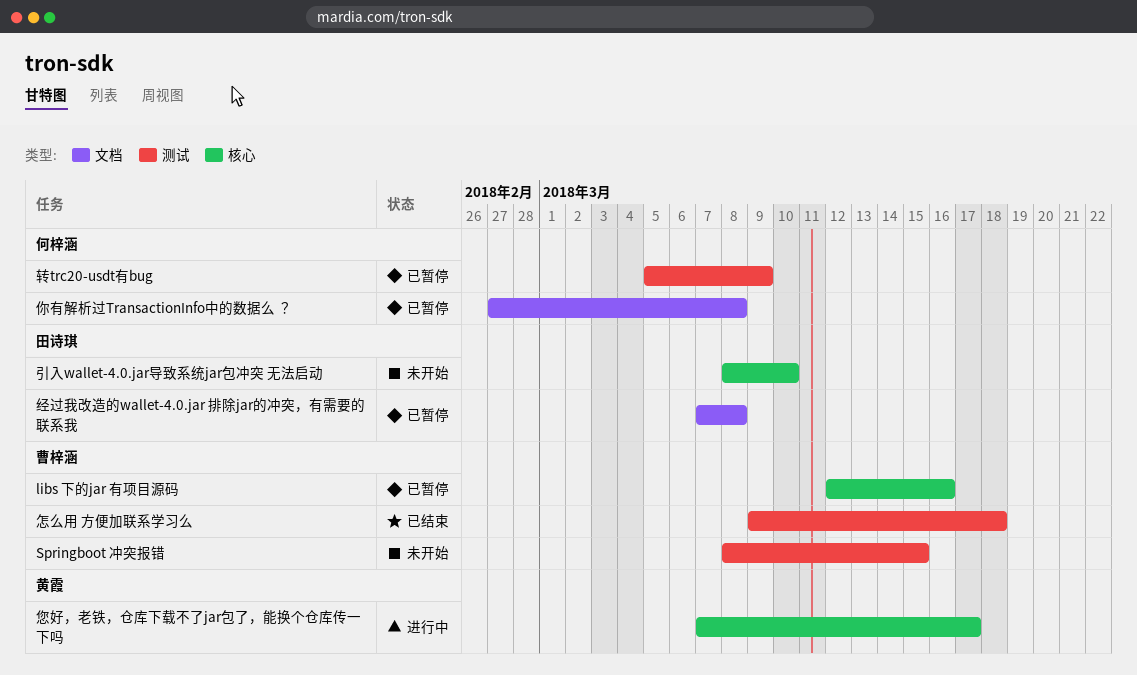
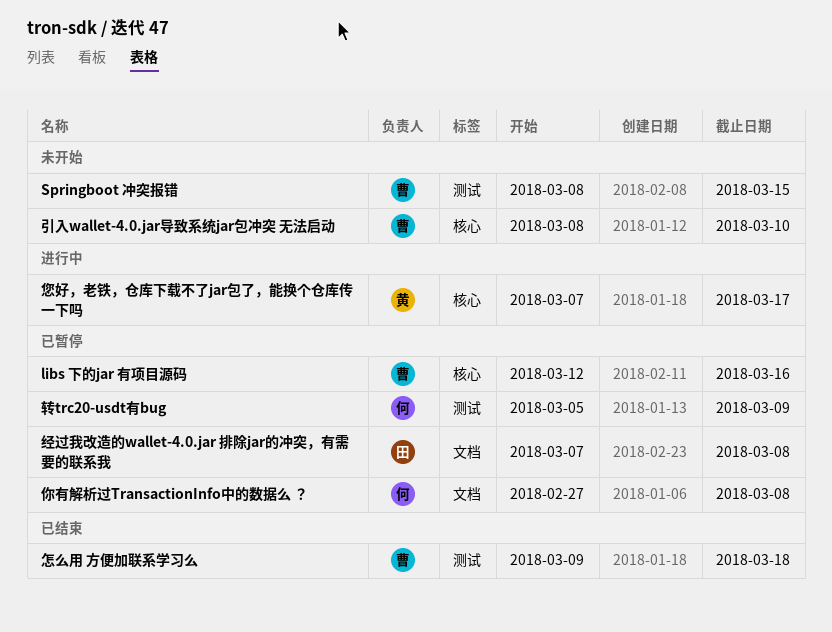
引入wallet-4.0.jar导致系统jar包冲突 无法启动, owner: 田诗琪 -> 曹梓涵

